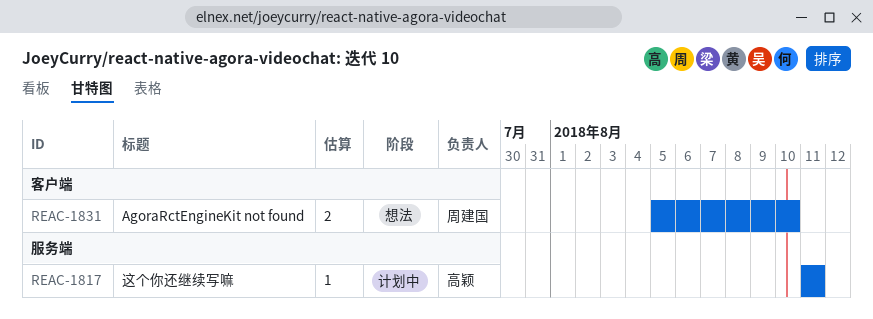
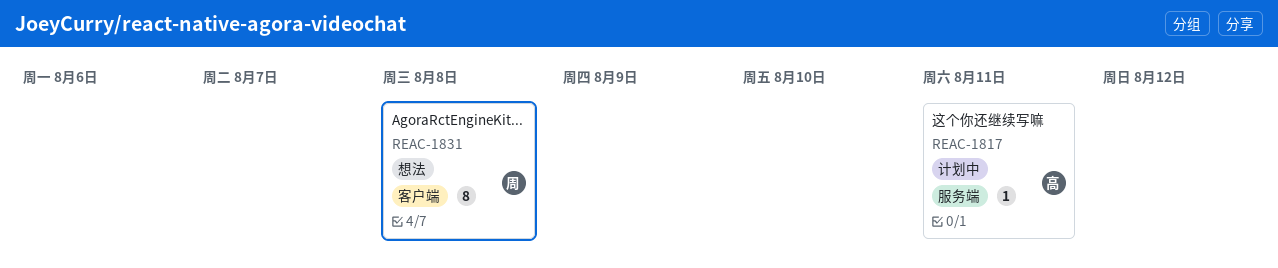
REAC-1831, estimate: 2 -> 8
REAC-1831, due: Aug 10 -> Aug 8

